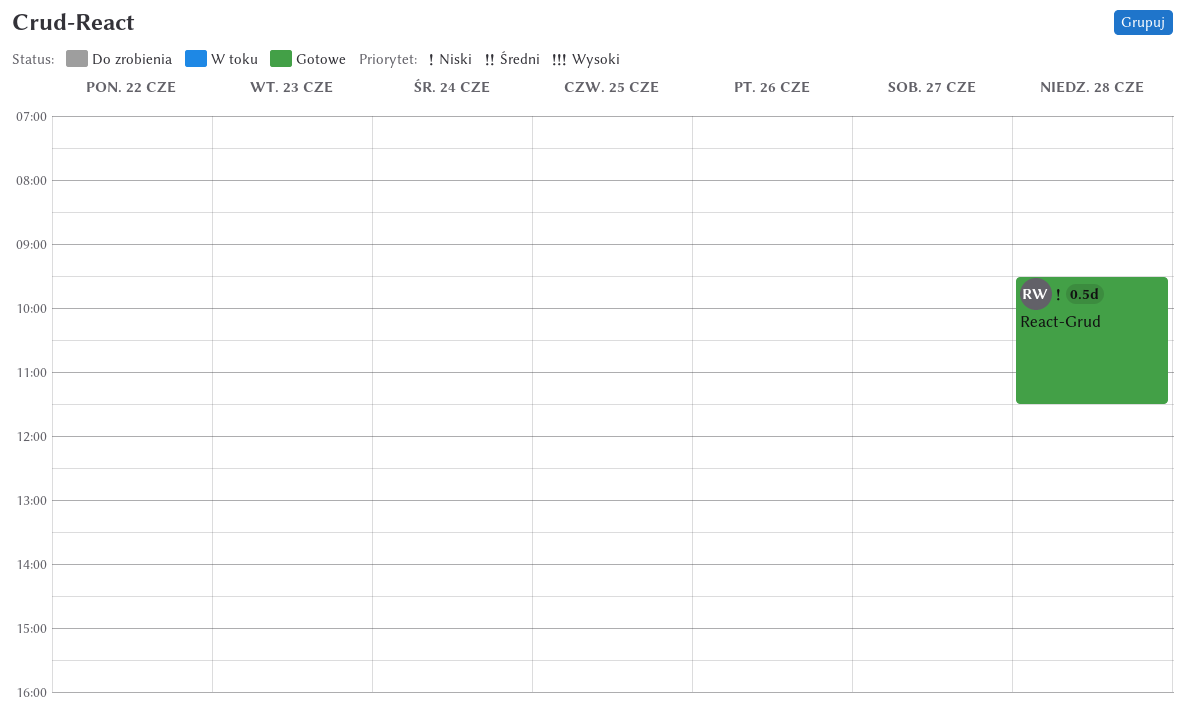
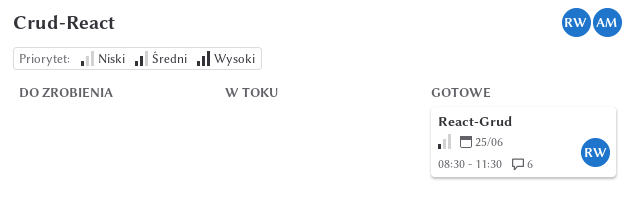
React-Grud, day: Jun 28 -> Jun 25
React-Grud, begins: 09:30 -> 08:30

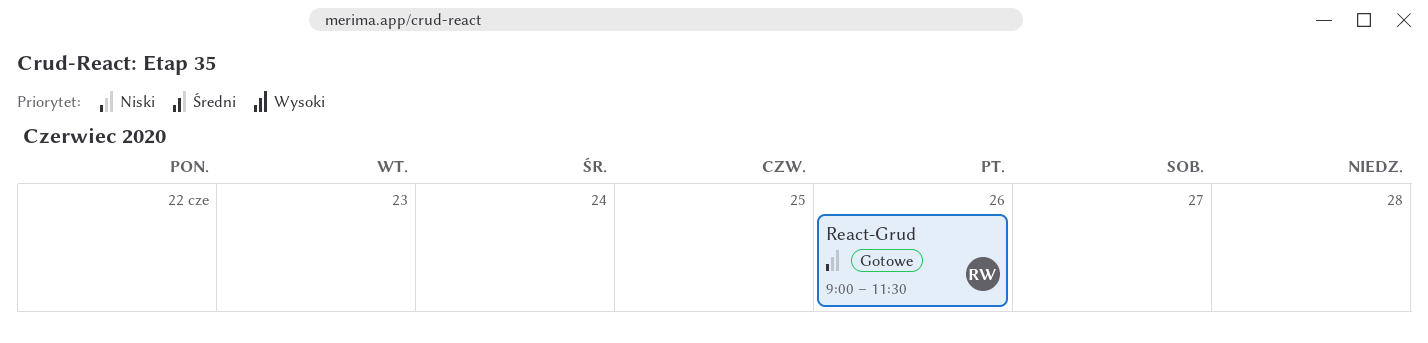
React-Grud, day: Jun 25 -> Jun 26
React-Grud, begins: 08:30 -> 09:00

